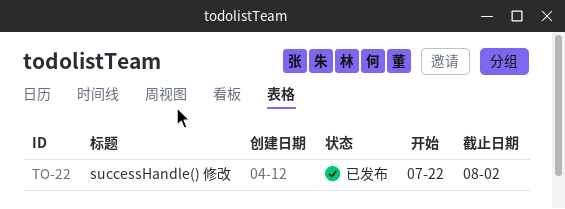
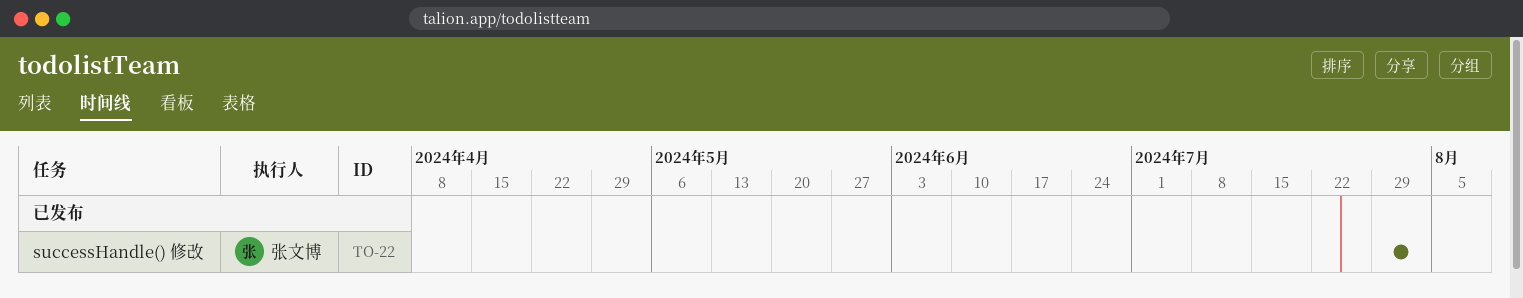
TO-22, start: Jul 22 -> Jul 29

